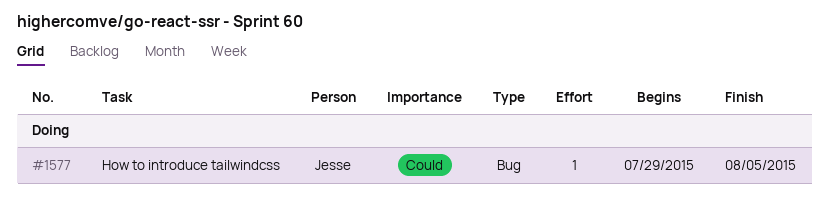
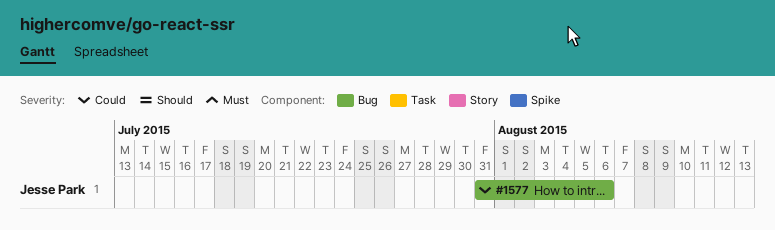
#1577, start: Jul 29 -> Jul 31
#1577, due: Aug 5 -> Aug 6

